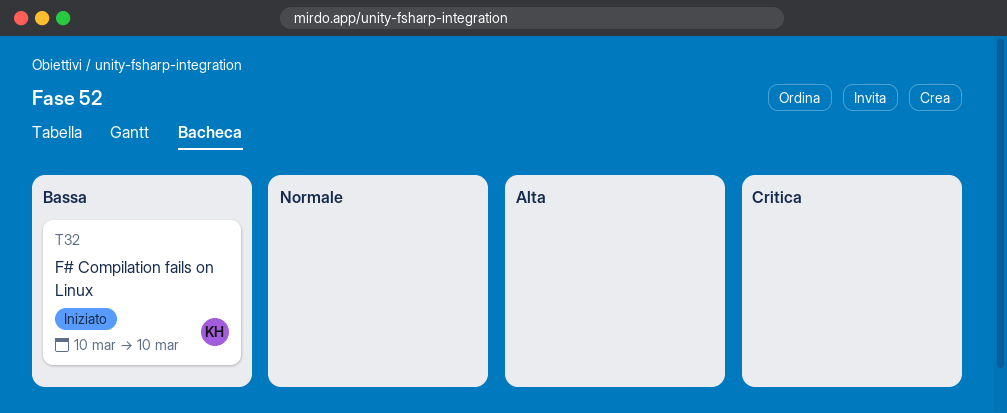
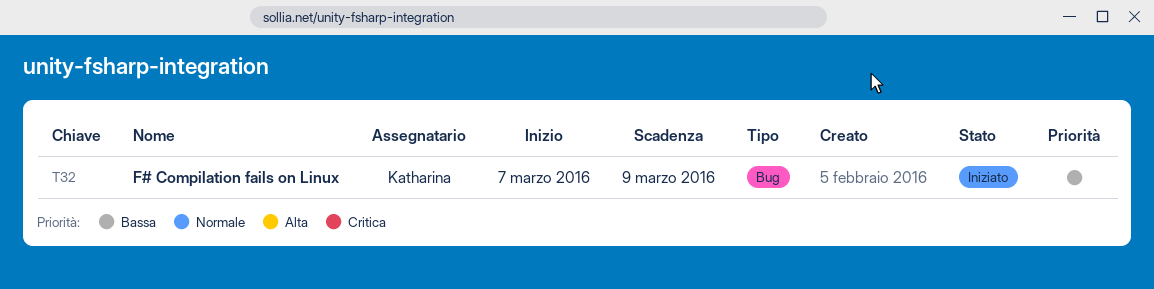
T32, start: Mar 10 -> Mar 7
T32, due: Mar 10 -> Mar 9

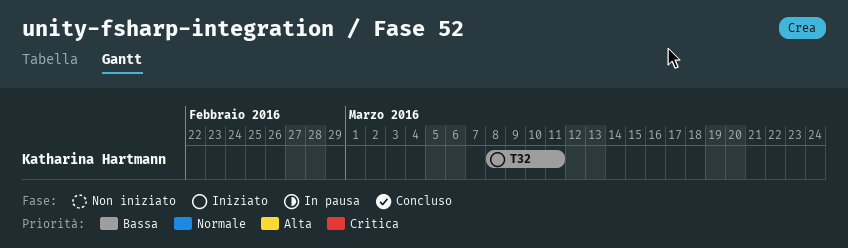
T32, start: Mar 7 -> Mar 8
T32, due: Mar 9 -> Mar 11

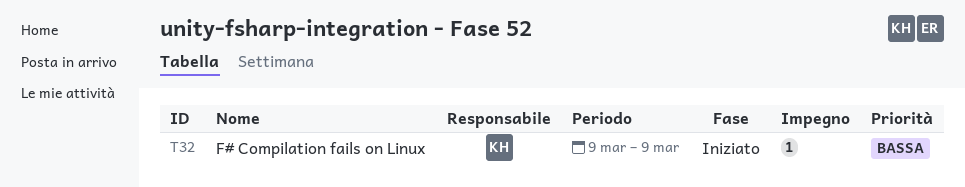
T32, start: Mar 8 -> Mar 9
T32, due: Mar 11 -> Mar 9

